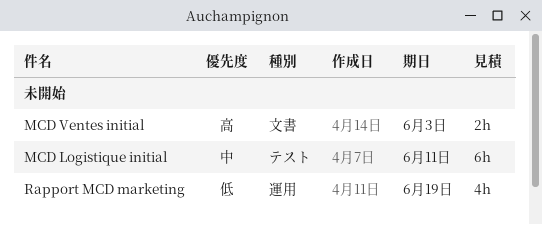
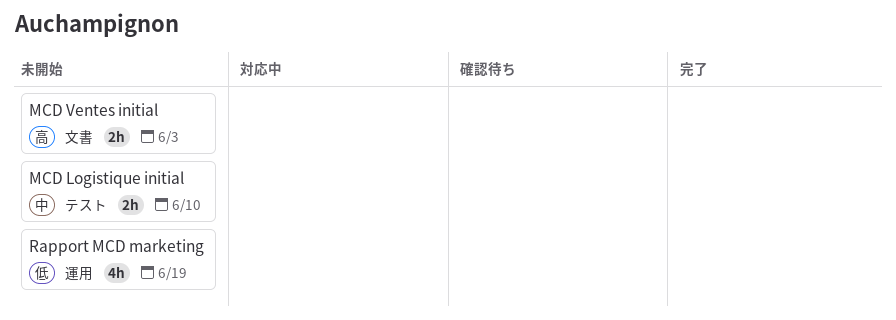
MCD Logistique initial, estimate: 6h -> 2h
MCD Logistique initial, due: Jun 11 -> Jun 10

